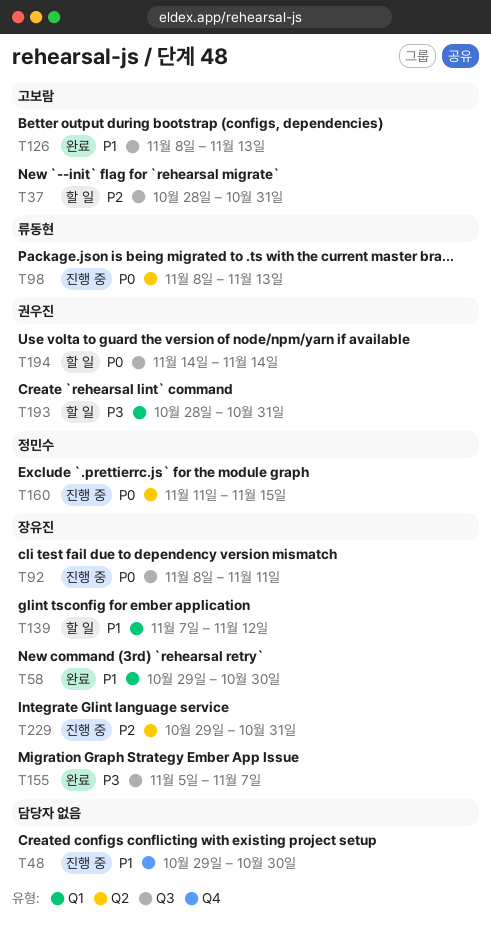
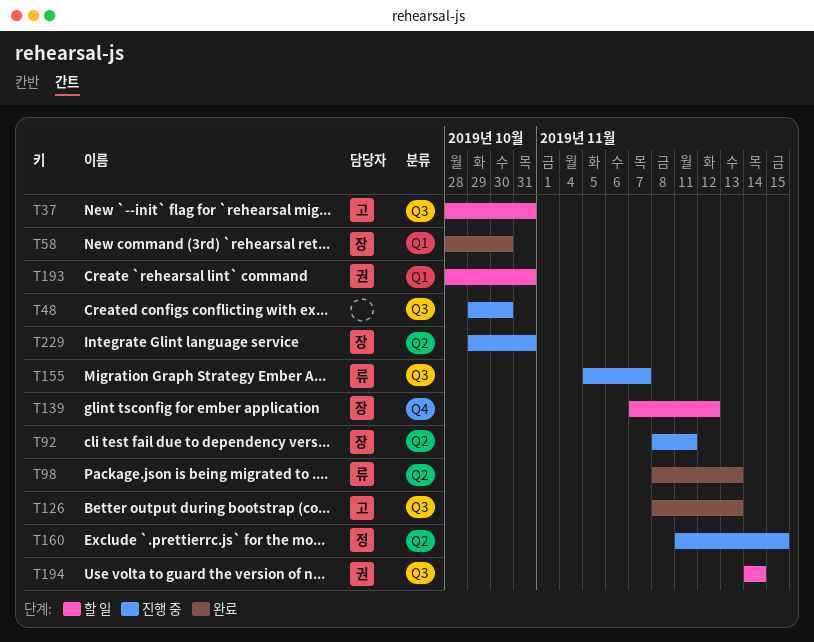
T48, label: Q4 -> Q3
T58, start: Oct 29 -> Oct 28
T92, label: Q3 -> Q2
T98, status: 진행 중 -> 완료
T139, label: Q1 -> Q4
T155, status: 완료 -> 진행 중
T155, owner: 장유진 -> 류동현

